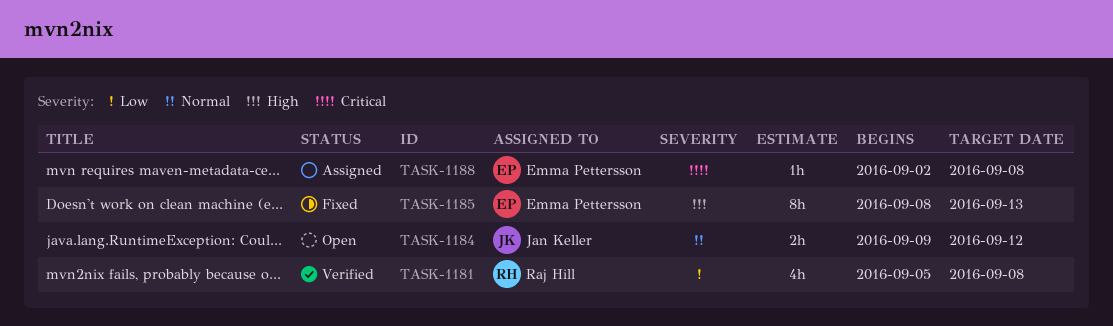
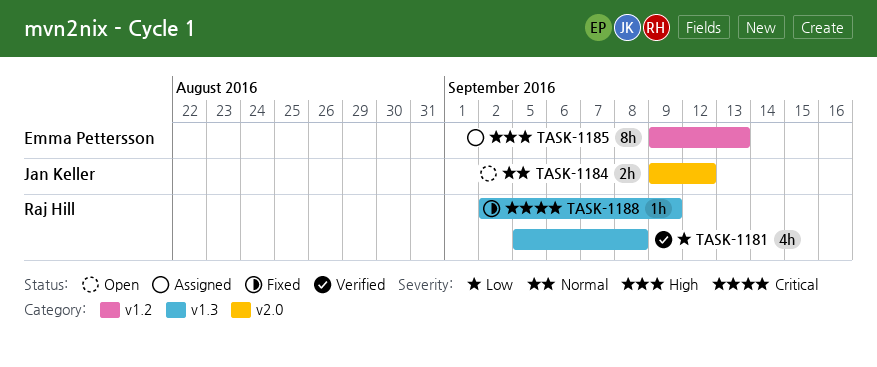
TASK-1185, status: Fixed -> Assigned
TASK-1185, start: Sep 8 -> Sep 9
TASK-1188, status: Assigned -> Fixed
TASK-1188, owner: Emma Pettersson -> Raj Hill
TASK-1188, due: Sep 8 -> Sep 9

